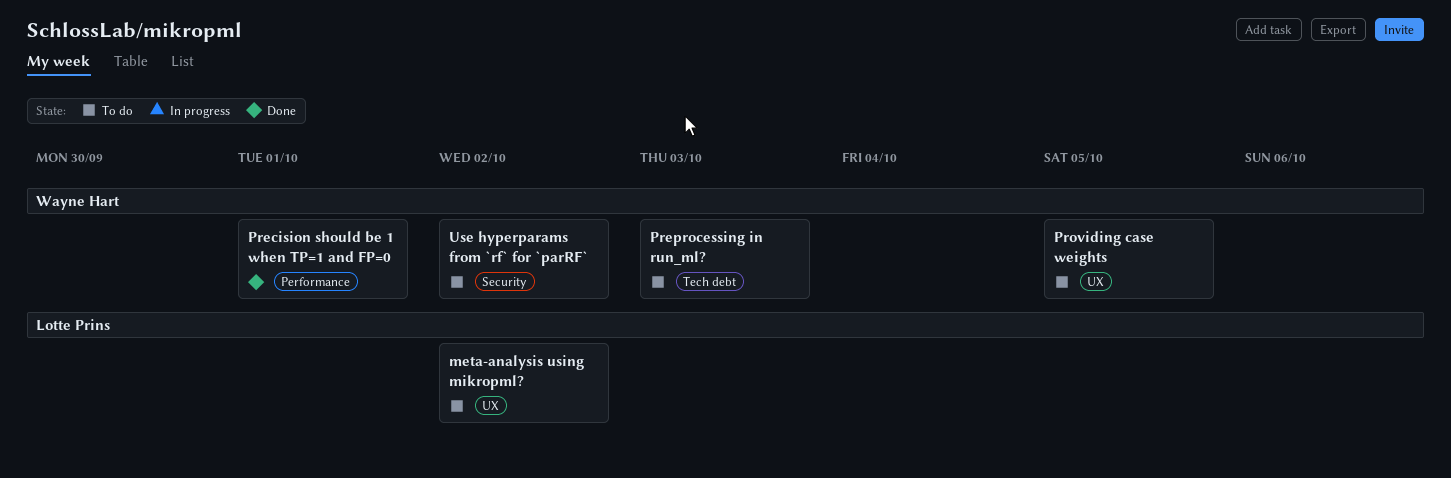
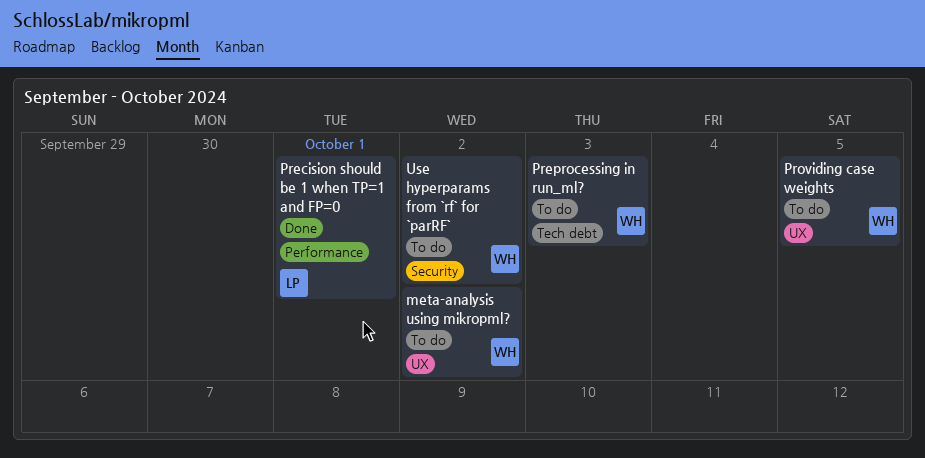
meta-analysis using mikropml?, owner: Lotte Prins -> Wayne Hart
Precision should be 1 when TP=1 and FP=0, owner: Wayne Hart -> Lotte Prins

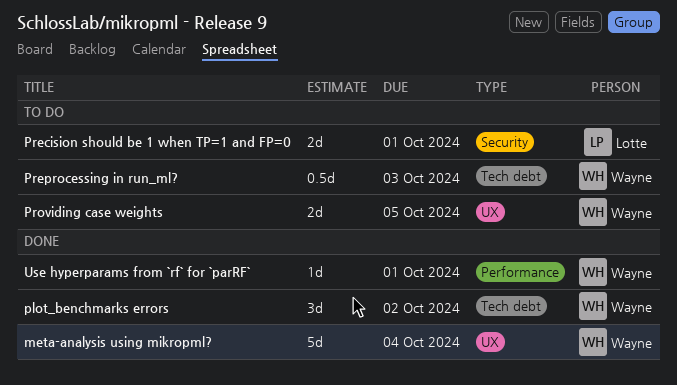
meta-analysis using mikropml?, status: To do -> Done
meta-analysis using mikropml?, due: Oct 2 -> Oct 4
plot_benchmarks errors: none -> present
Precision should be 1 when TP=1 and FP=0, status: Done -> To do
Precision should be 1 when TP=1 and FP=0, label: Performance -> Security
Use hyperparams from `rf` for `parRF`, status: To do -> Done
Use hyperparams from `rf` for `parRF`, label: Security -> Performance
Use hyperparams from `rf` for `parRF`, due: Oct 2 -> Oct 1

